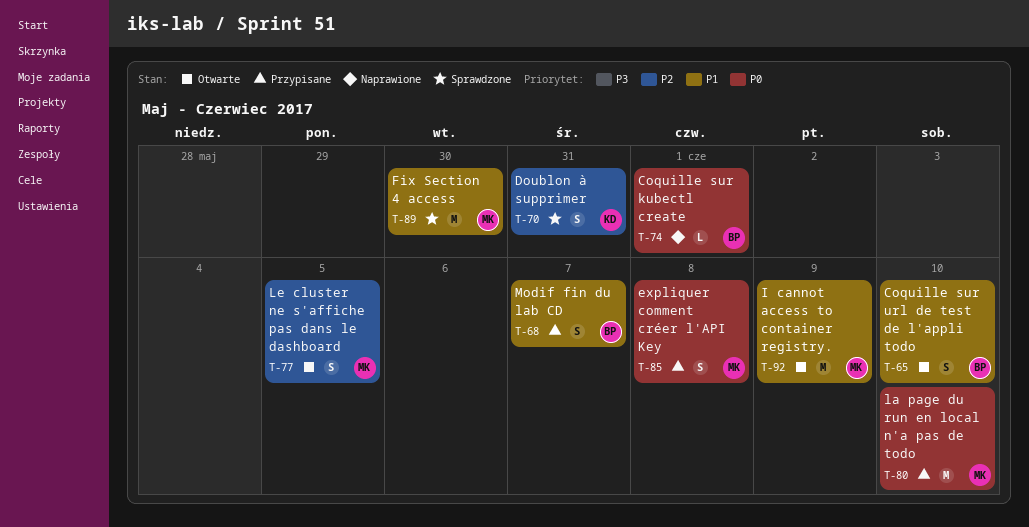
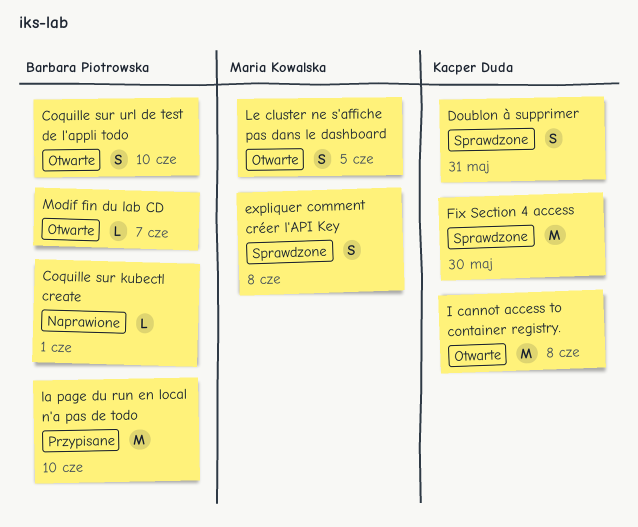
expliquer comment créer l'API Key, status: Przypisane -> Sprawdzone
Fix Section 4 access, owner: Maria Kowalska -> Kacper Duda
I cannot access to container registry., owner: Maria Kowalska -> Kacper Duda
I cannot access to container registry., due: Jun 9 -> Jun 8
la page du run en local n'a pas de todo, owner: Maria Kowalska -> Barbara Piotrowska
Modif fin du lab CD, status: Przypisane -> Otwarte
Modif fin du lab CD, estimate: S -> L

